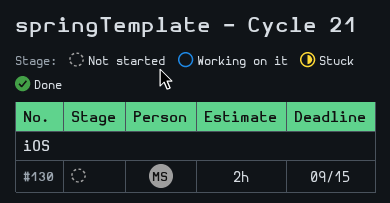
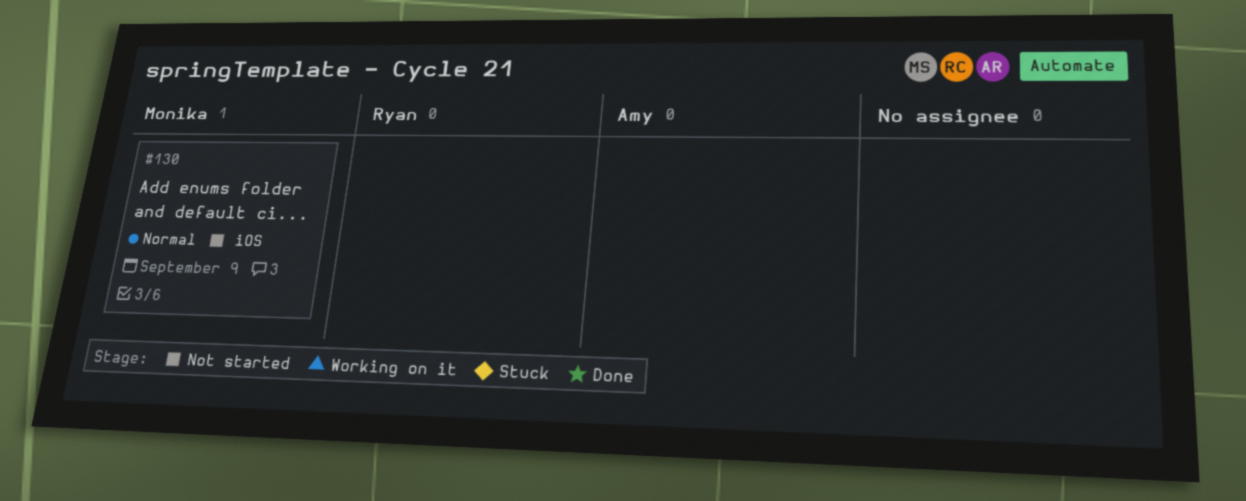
#130, due: Sep 15 -> Sep 9

